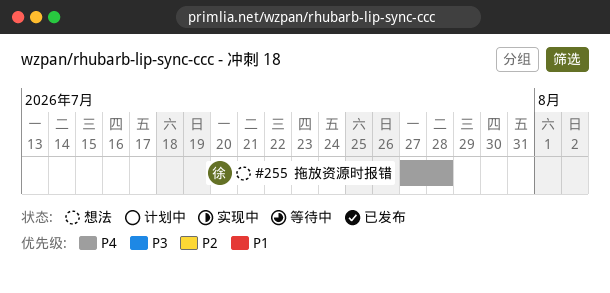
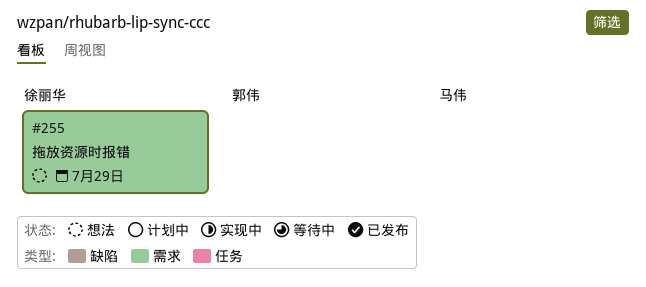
#255, due: Jul 28 -> Jul 29

